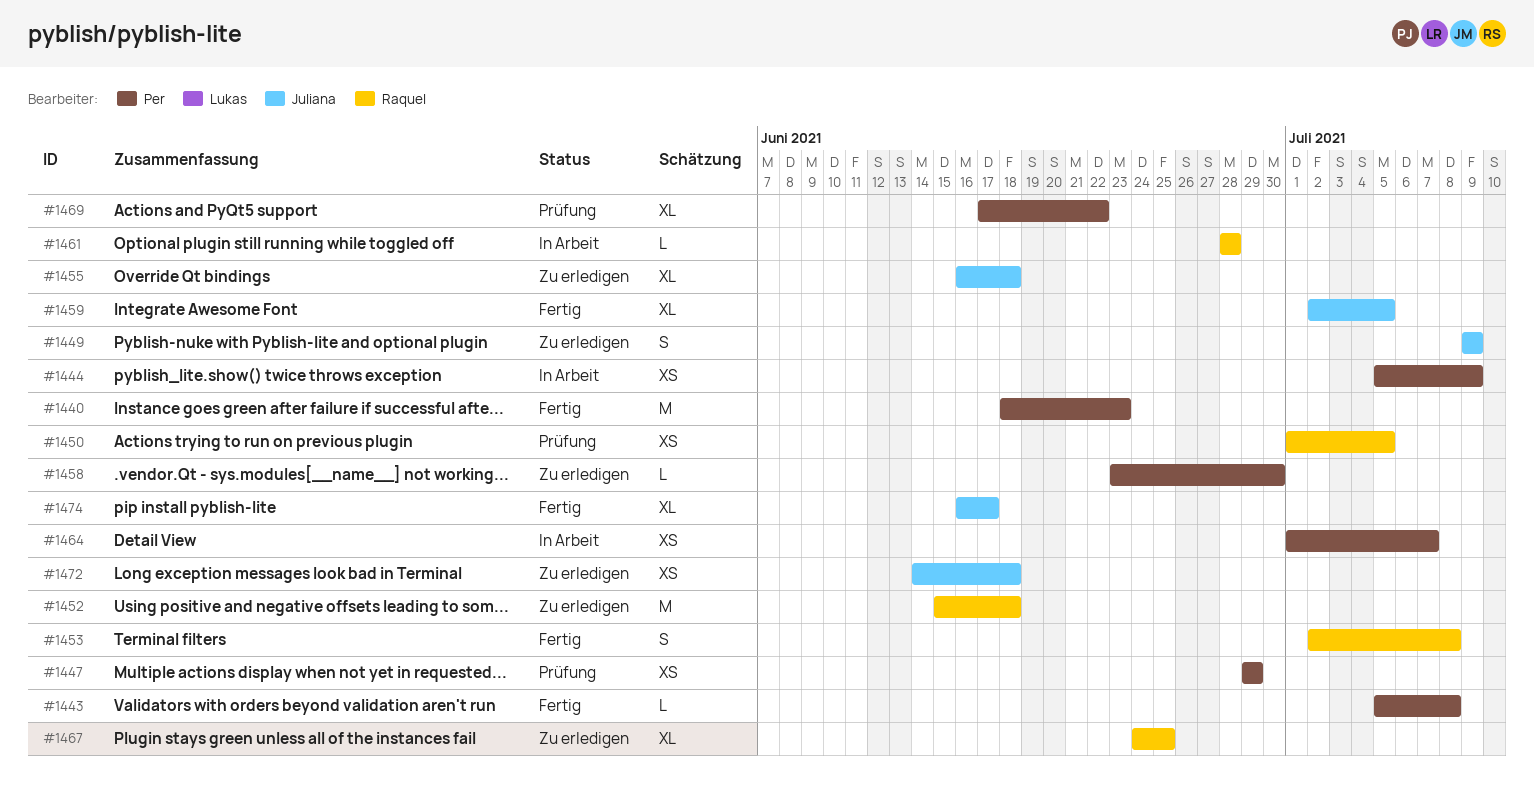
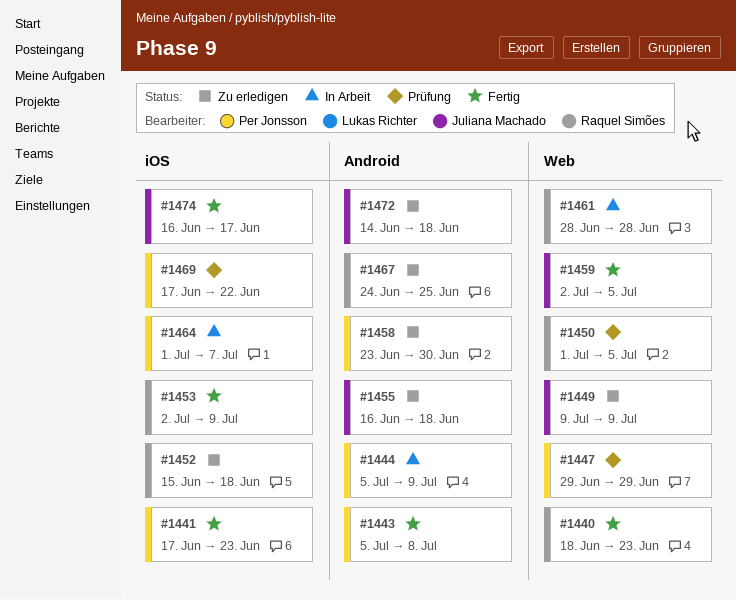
#1440, owner: Per Jonsson -> Raquel Simões
#1441: none -> present
#1453, due: Jul 8 -> Jul 9

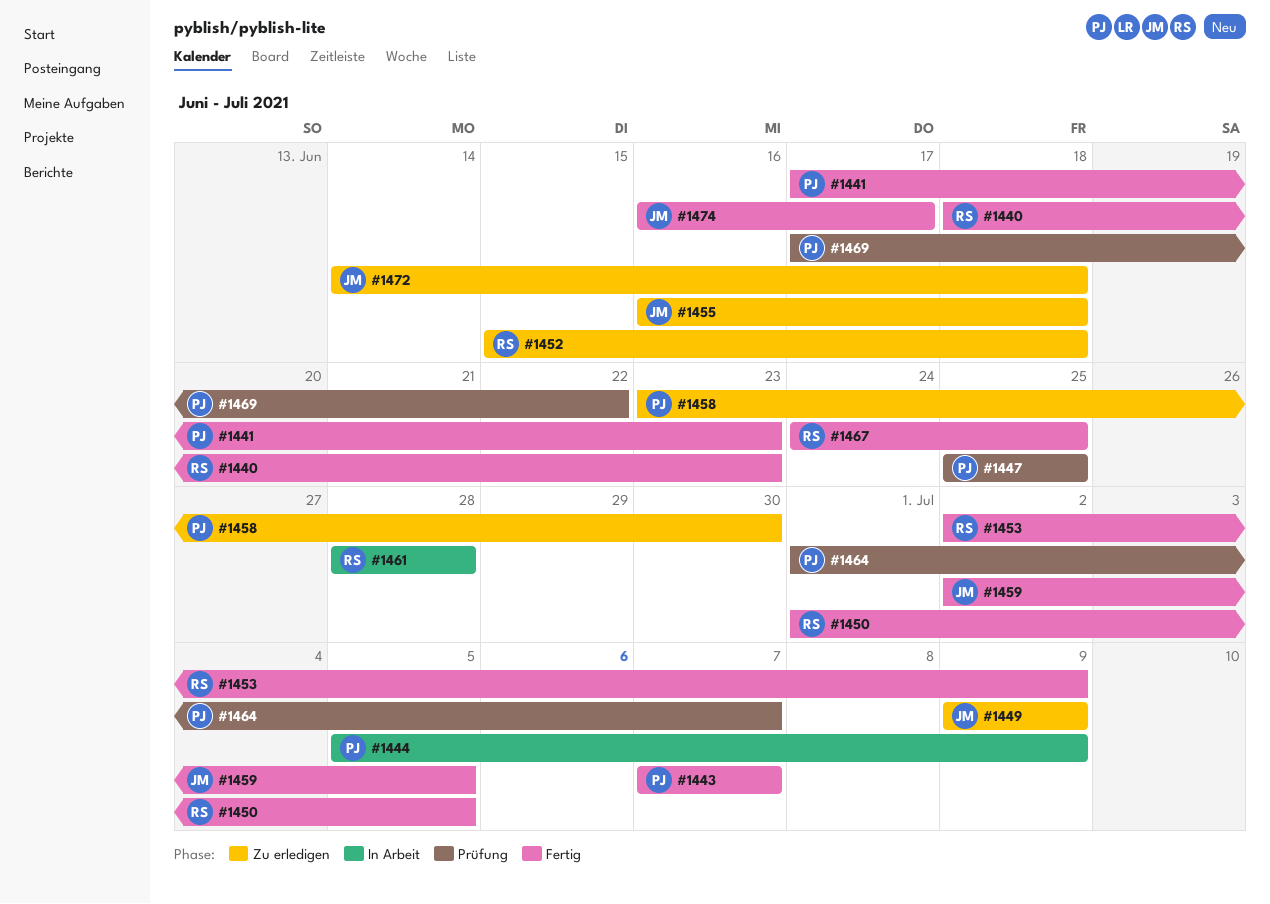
#1443, start: Jul 5 -> Jul 7
#1443, due: Jul 8 -> Jul 7
#1447, start: Jun 29 -> Jun 25
#1447, due: Jun 29 -> Jun 25
#1450, status: Prüfung -> Fertig
#1464, status: In Arbeit -> Prüfung
#1467, status: Zu erledigen -> Fertig

